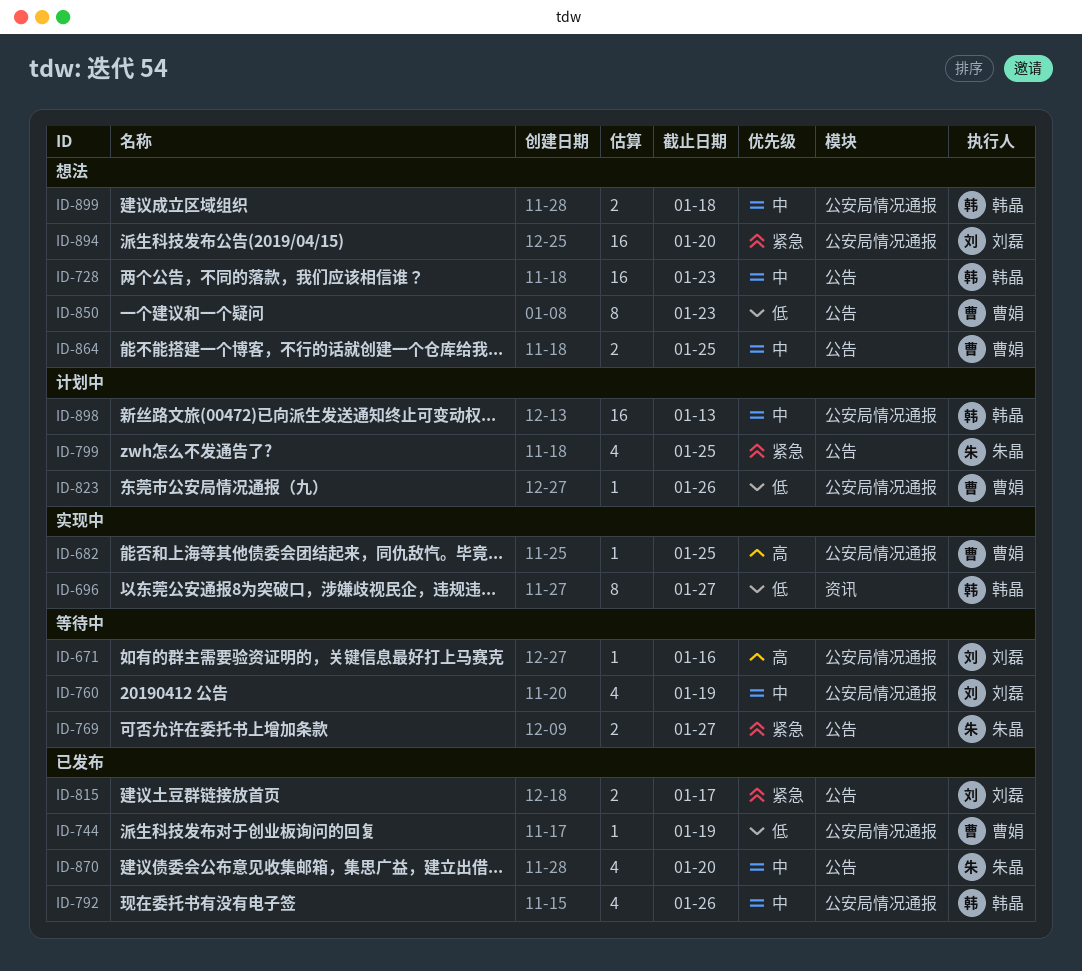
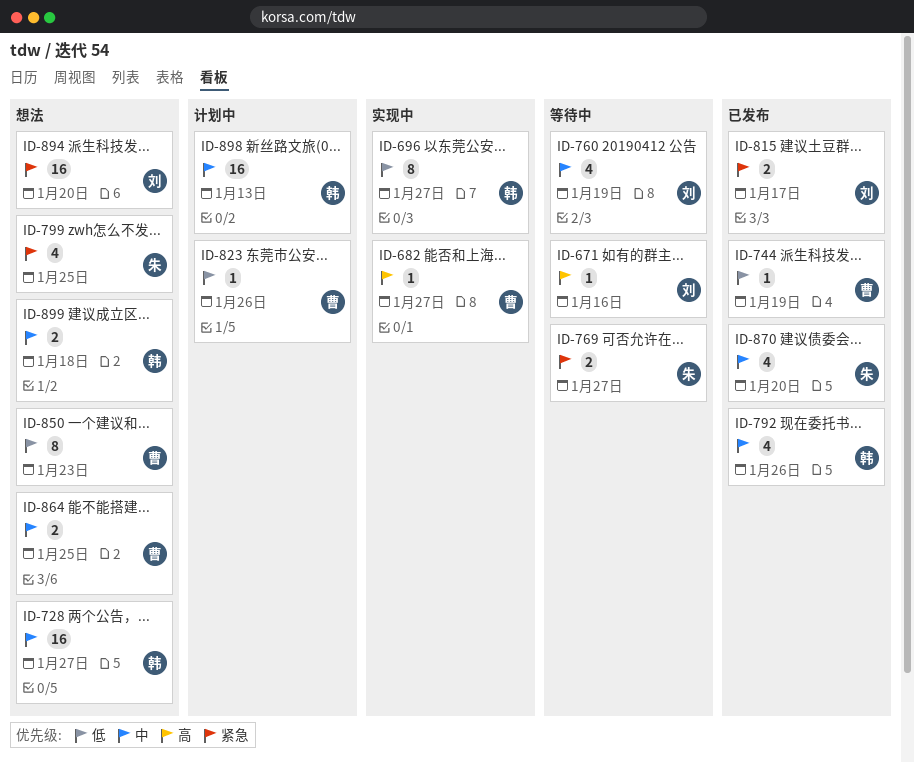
ID-682, due: Jan 25 -> Jan 27
ID-728, due: Jan 23 -> Jan 27
ID-799, status: 计划中 -> 想法

